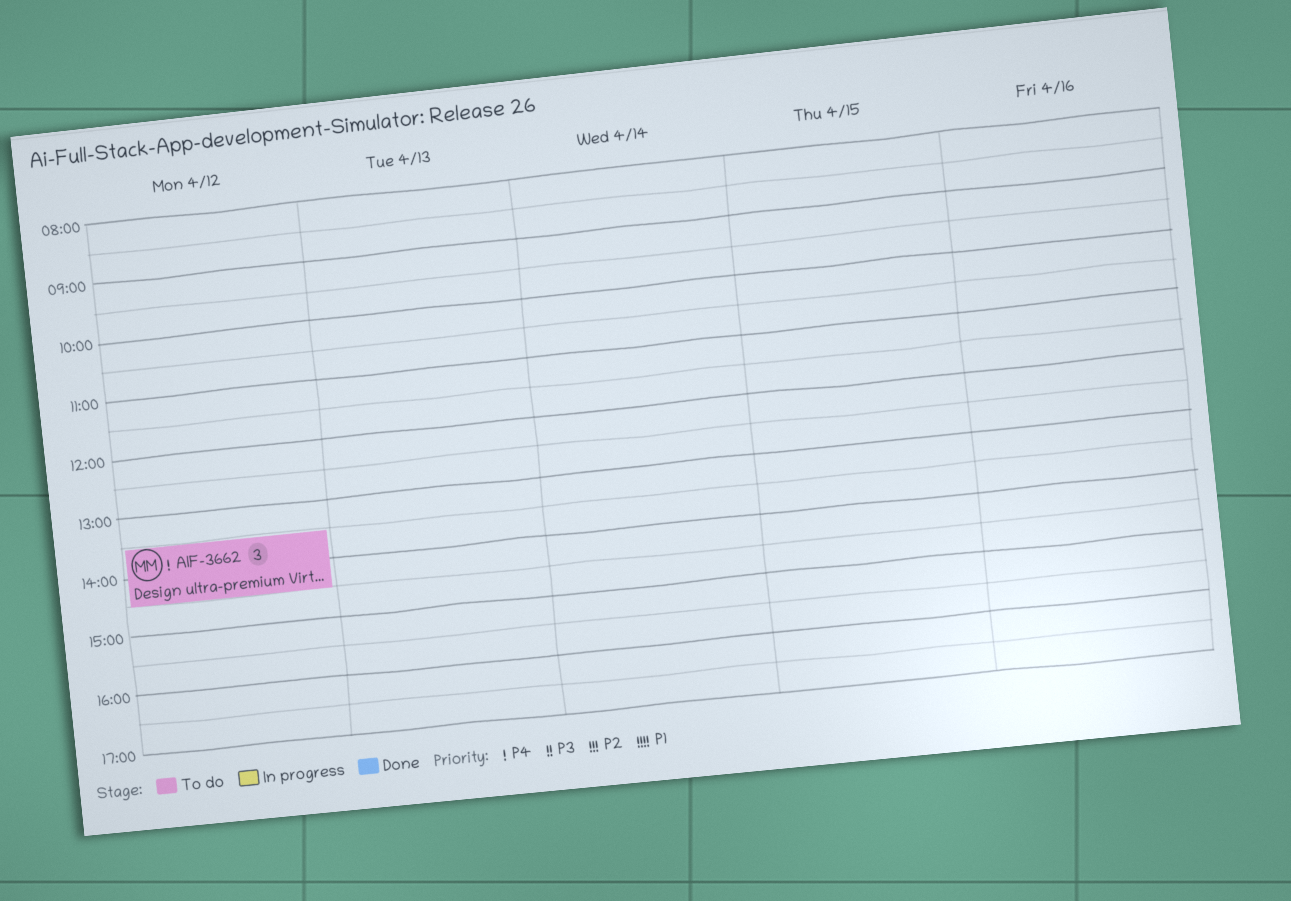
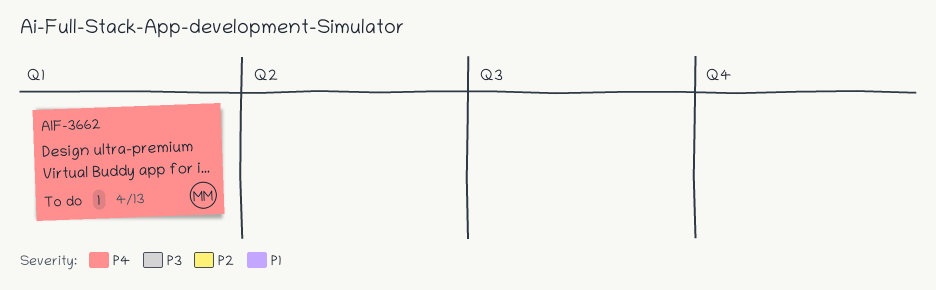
AIF-3662, estimate: 3 -> 1
AIF-3662, day: Apr 12 -> Apr 13

